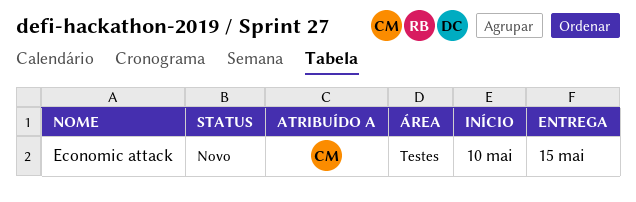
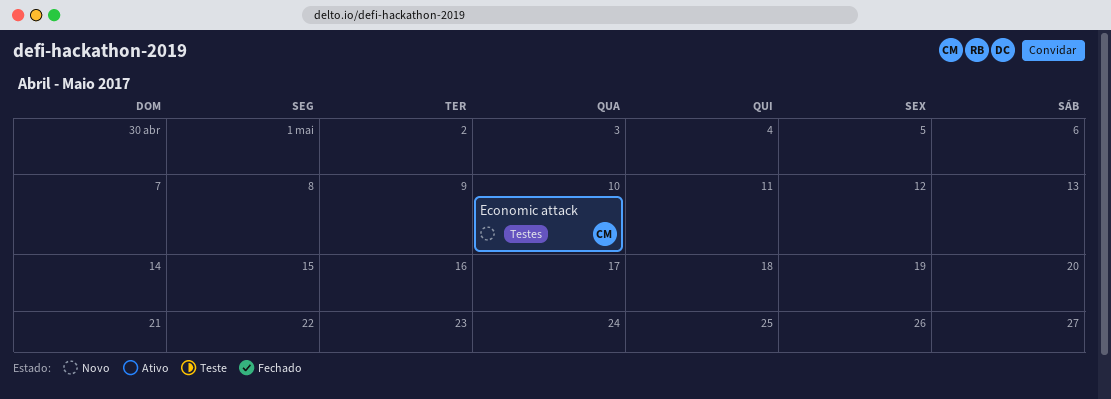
Economic attack, due: May 15 -> May 10

